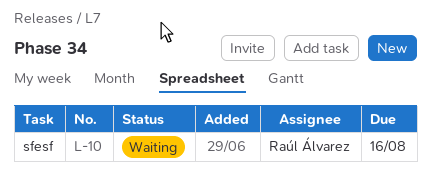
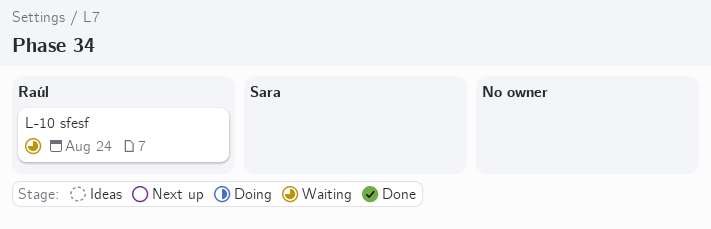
L-10, due: Aug 16 -> Aug 24

